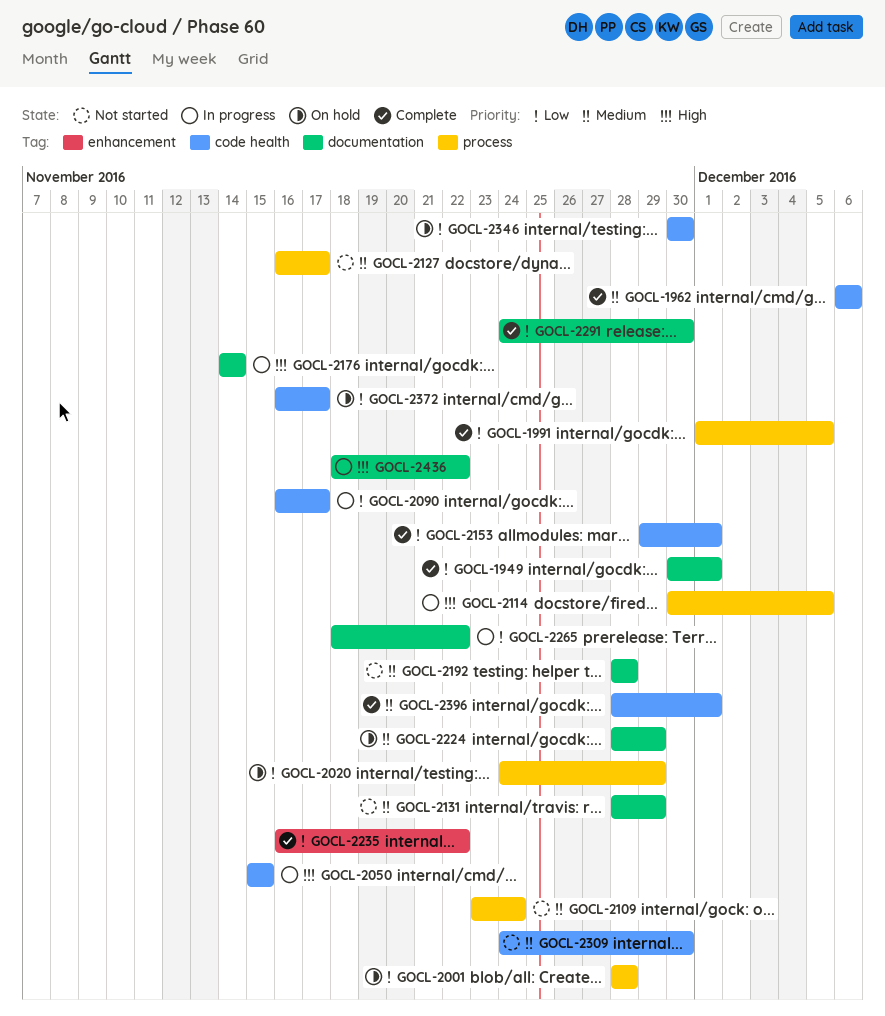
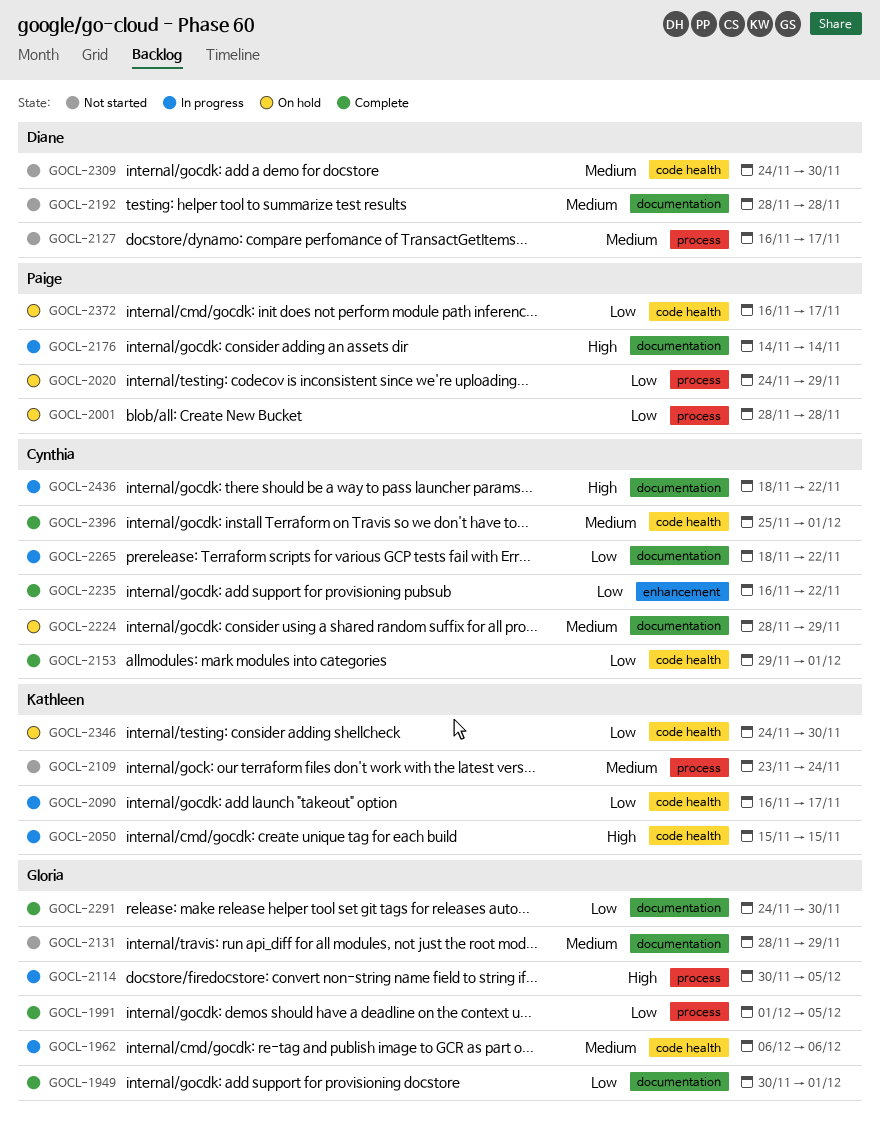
GOCL-1962, status: Complete -> In progress
GOCL-2346, start: Nov 30 -> Nov 24
GOCL-2396, start: Nov 28 -> Nov 25

